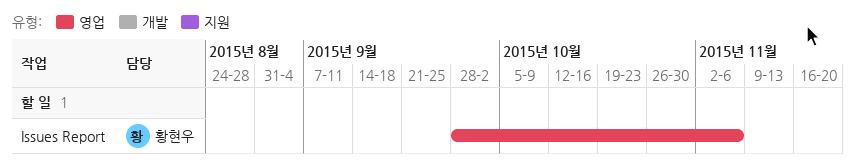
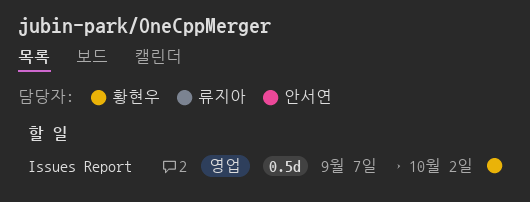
Issues Report, start: Sep 28 -> Sep 7
Issues Report, due: Nov 6 -> Oct 2

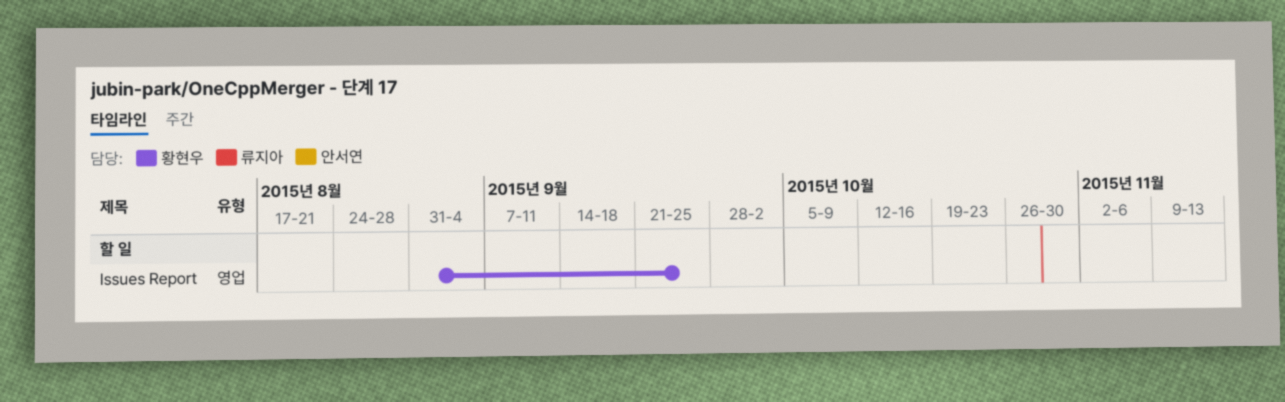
Issues Report, start: Sep 7 -> Aug 31
Issues Report, due: Oct 2 -> Sep 25

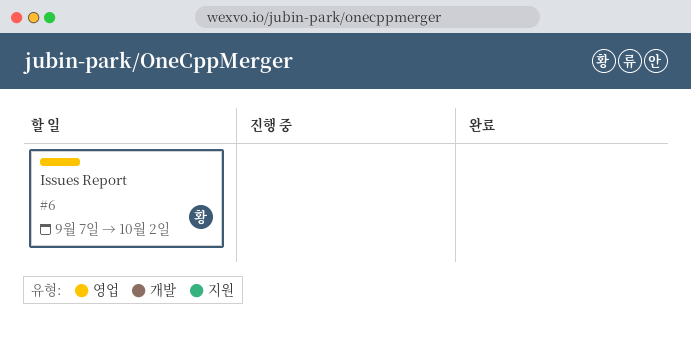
Issues Report, start: Aug 31 -> Sep 7
Issues Report, due: Sep 25 -> Oct 2

